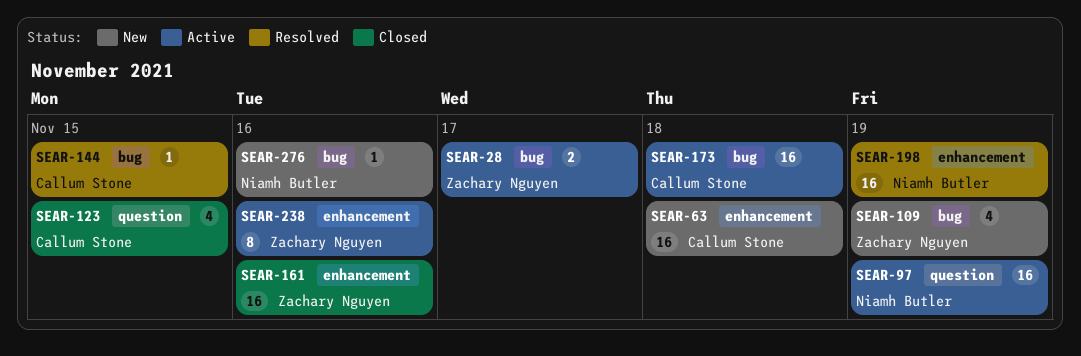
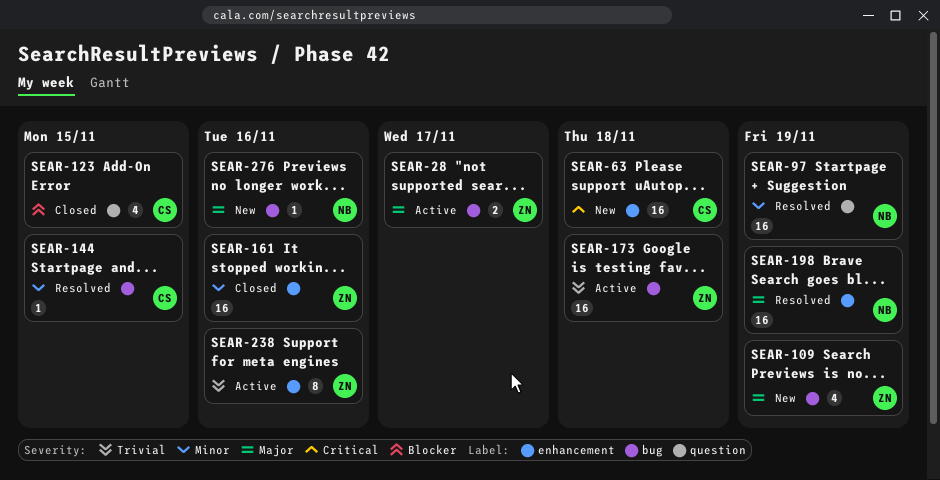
SEAR-97, status: Active -> Resolved
SEAR-173, owner: Callum Stone -> Zachary Nguyen

